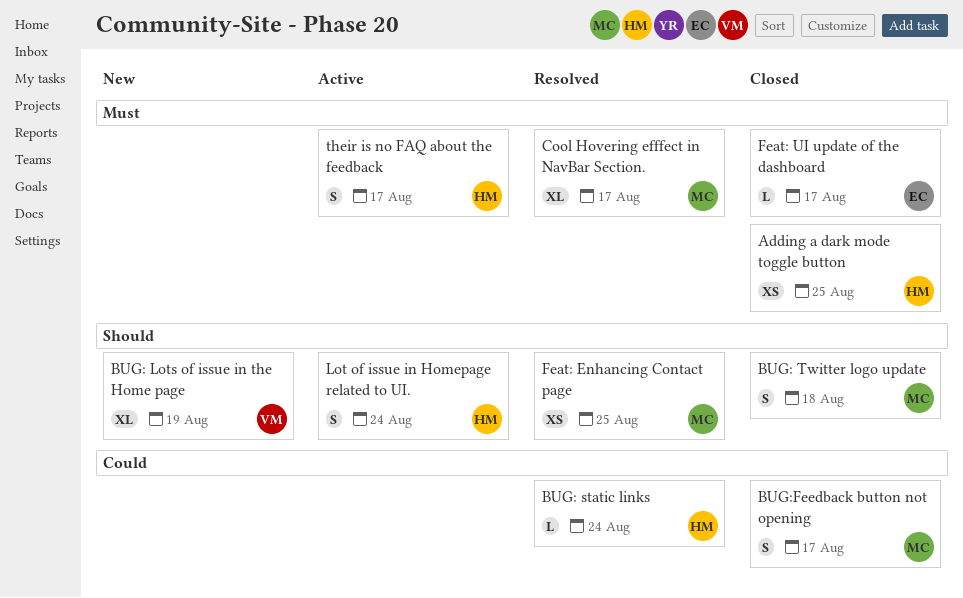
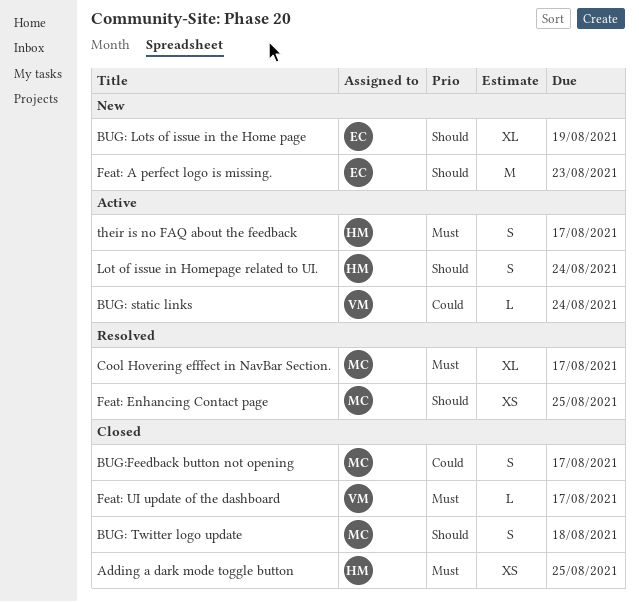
BUG: Lots of issue in the Home page, owner: VM -> EC
BUG: static links, status: Resolved -> Active
BUG: static links, owner: HM -> VM
Feat: A perfect logo is missing.: none -> present
Feat: UI update of the dashboard, owner: EC -> VM

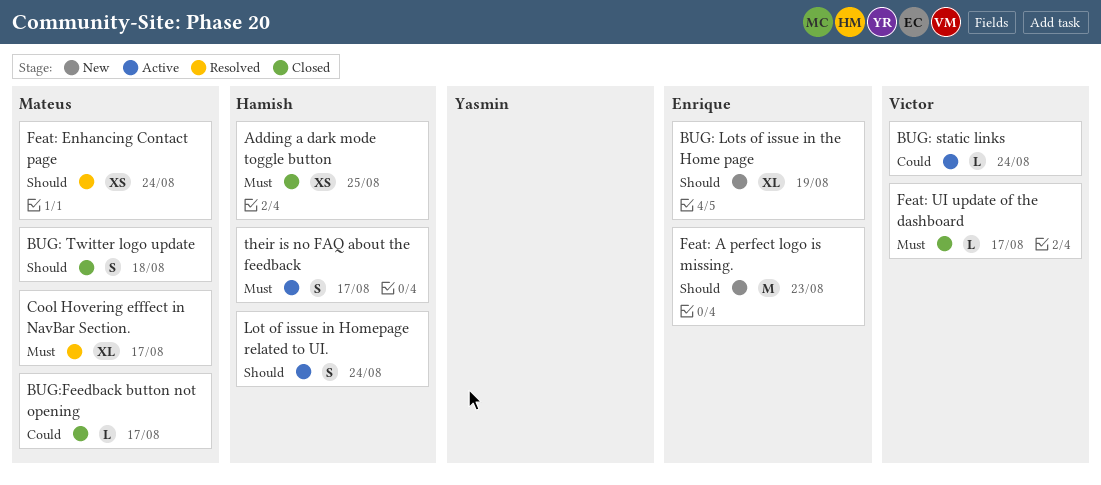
BUG:Feedback button not opening, estimate: S -> L
Feat: Enhancing Contact page, due: Aug 25 -> Aug 24

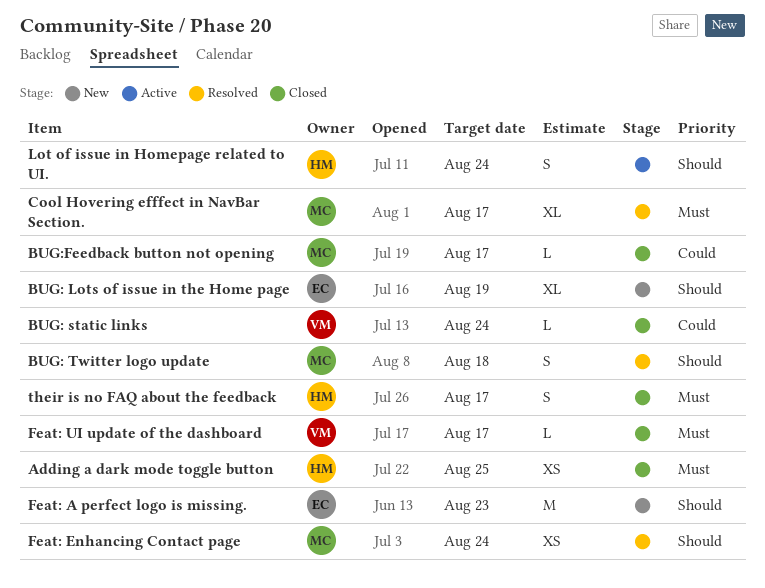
BUG: static links, status: Active -> Closed
BUG: Twitter logo update, status: Closed -> Resolved
their is no FAQ about the feedback, status: Active -> Closed

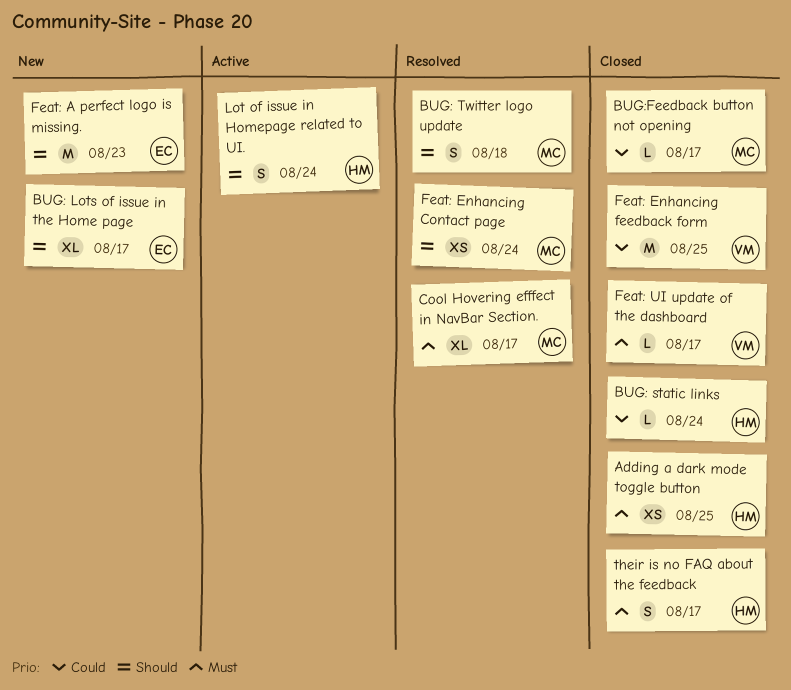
BUG: Lots of issue in the Home page, due: Aug 19 -> Aug 17
BUG: static links, owner: VM -> HM
Feat: Enhancing feedback form: none -> present

